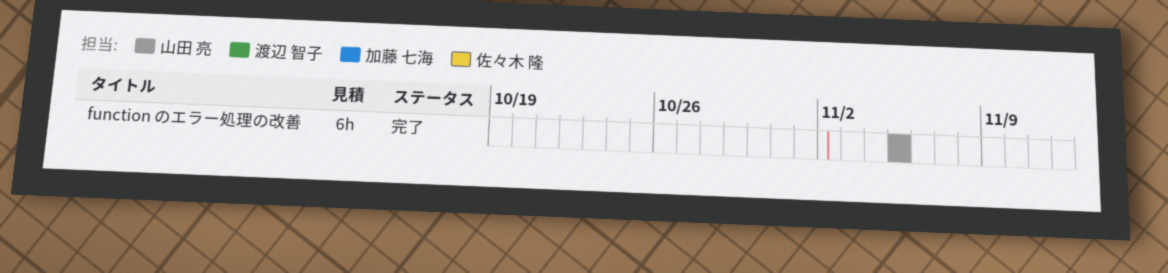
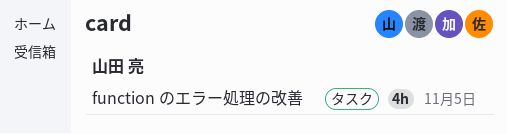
function のエラー処理の改善, estimate: 6h -> 4h

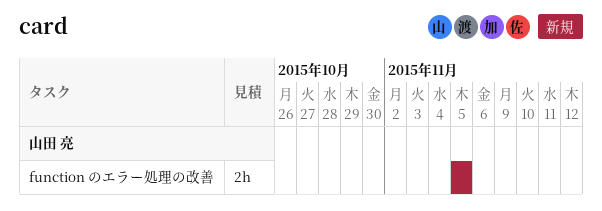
function のエラー処理の改善, estimate: 4h -> 2h

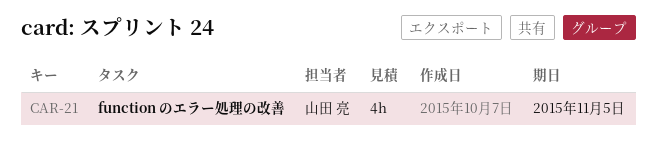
function のエラー処理の改善, estimate: 2h -> 4h

